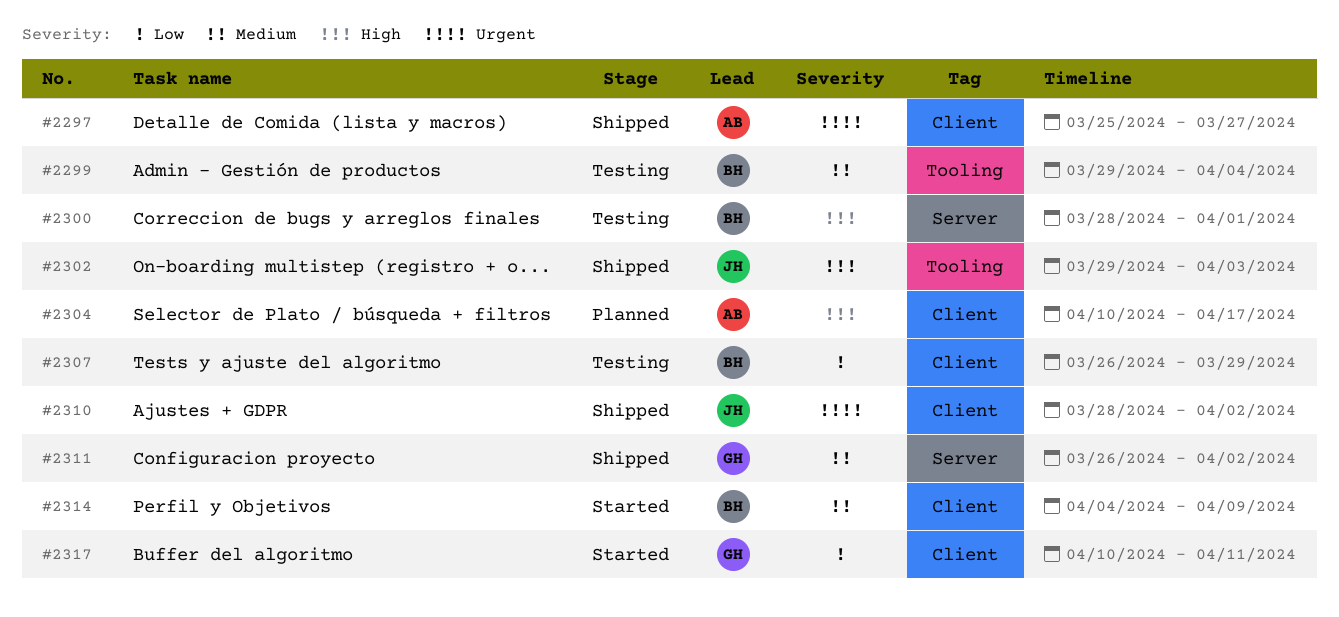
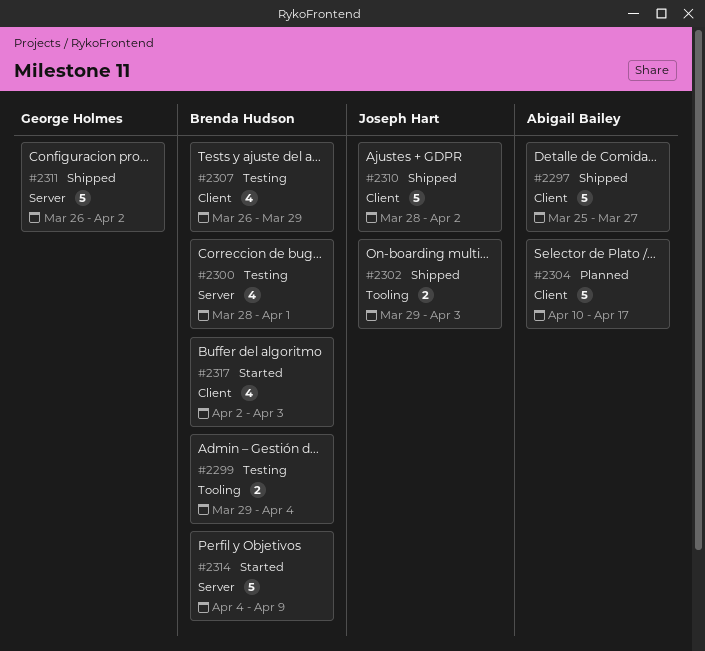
#2314, label: Client -> Server
#2317, owner: George Holmes -> Brenda Hudson
#2317, start: Apr 10 -> Apr 2
#2317, due: Apr 11 -> Apr 3

